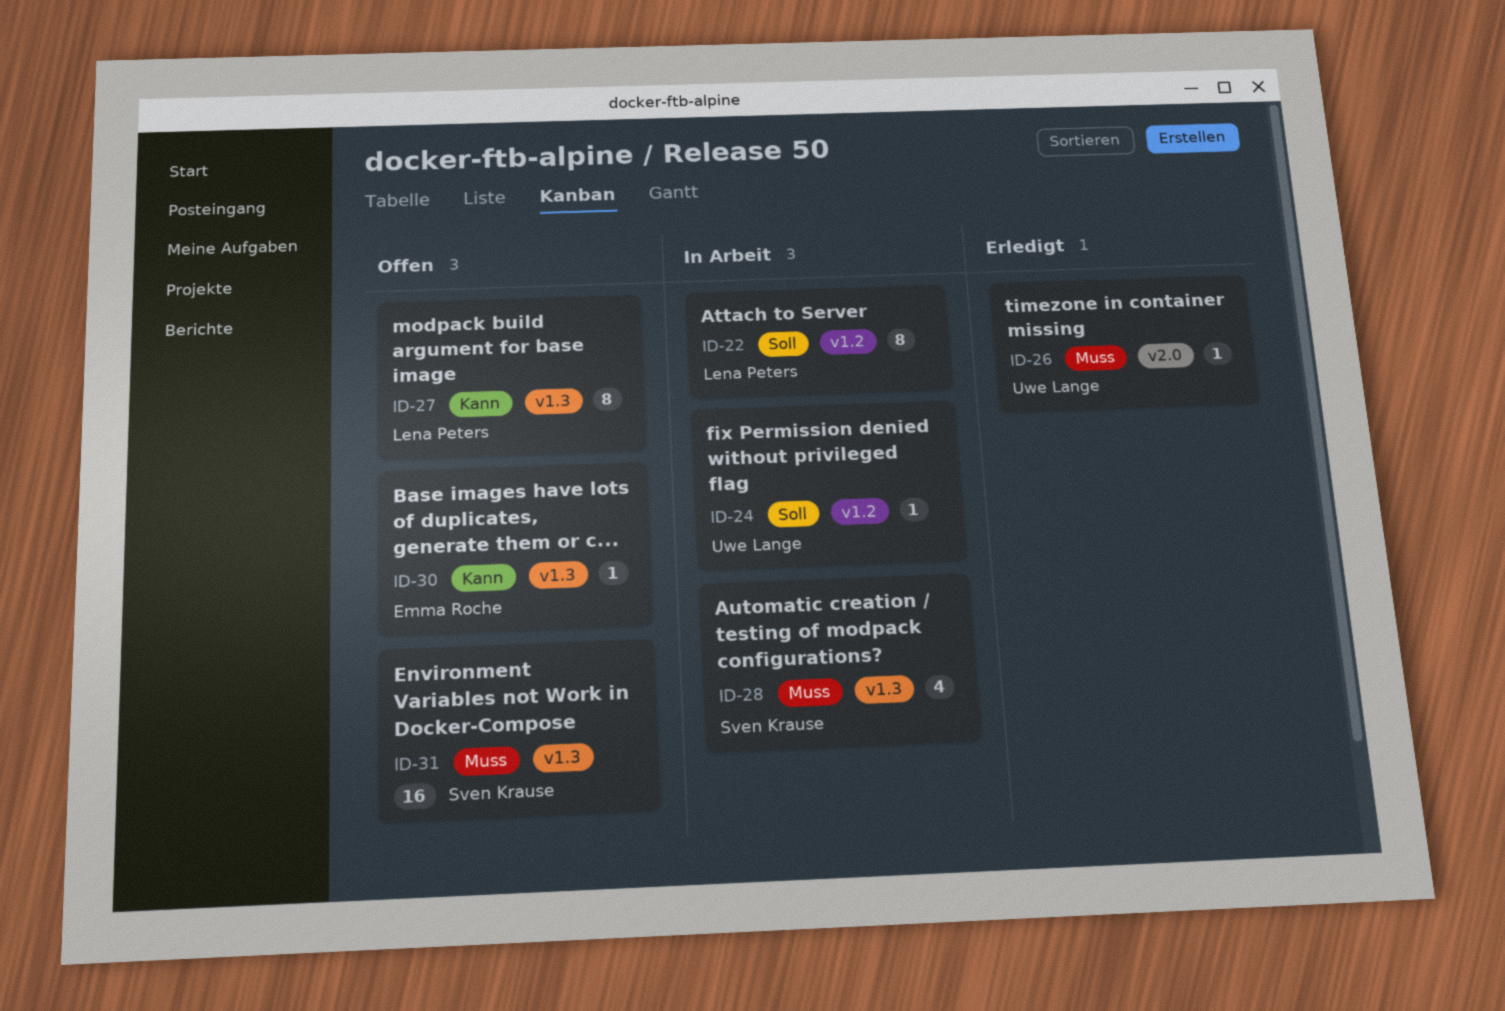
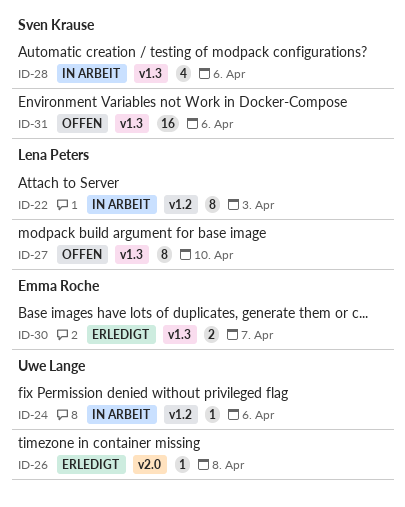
ID-30, status: Offen -> Erledigt
ID-30, estimate: 1 -> 2

